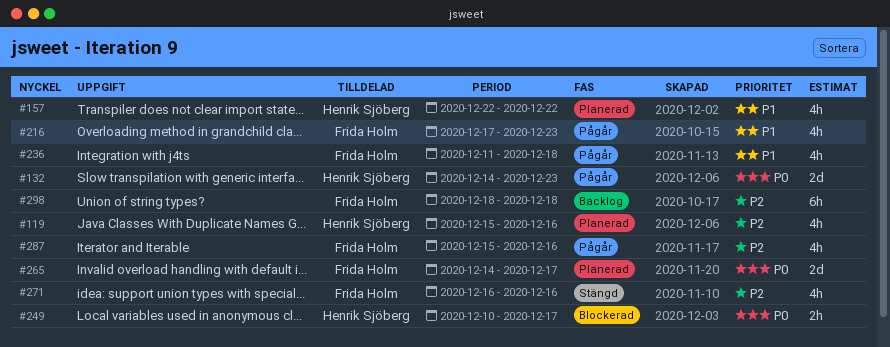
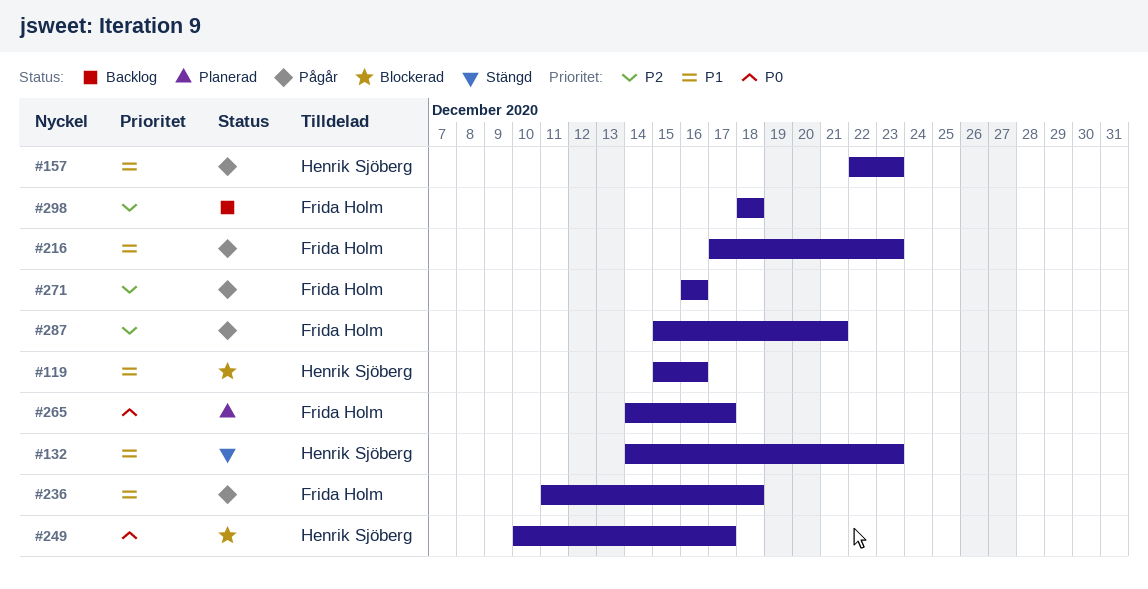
#119, status: Planerad -> Blockerad
#119, priority: P2 -> P1
#132, status: Pågår -> Stängd
#132, priority: P0 -> P1
#157, status: Planerad -> Pågår
#157, due: Dec 22 -> Dec 23
#271, status: Stängd -> Pågår
#287, due: Dec 16 -> Dec 21

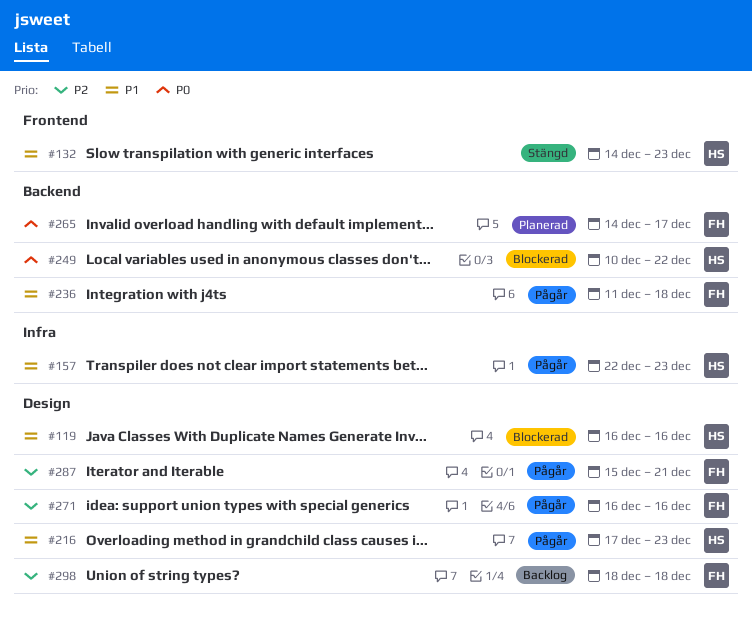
#119, start: Dec 15 -> Dec 16
#216, owner: Frida Holm -> Henrik Sjöberg
#249, due: Dec 17 -> Dec 22

